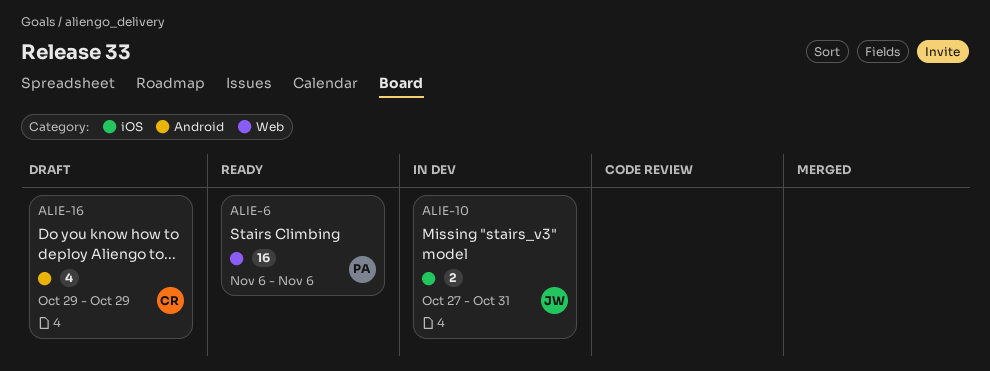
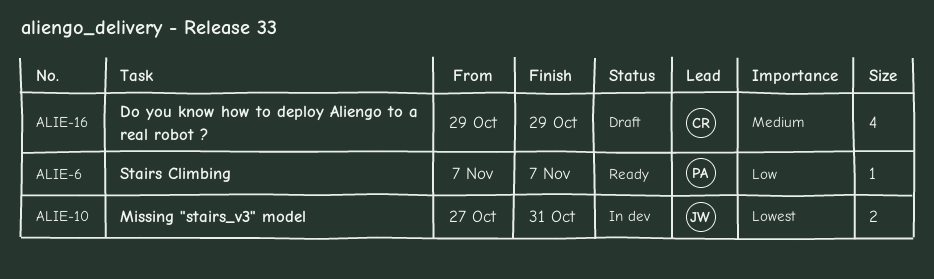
ALIE-6, estimate: 16 -> 1
ALIE-6, start: Nov 6 -> Nov 7
ALIE-6, due: Nov 6 -> Nov 7

